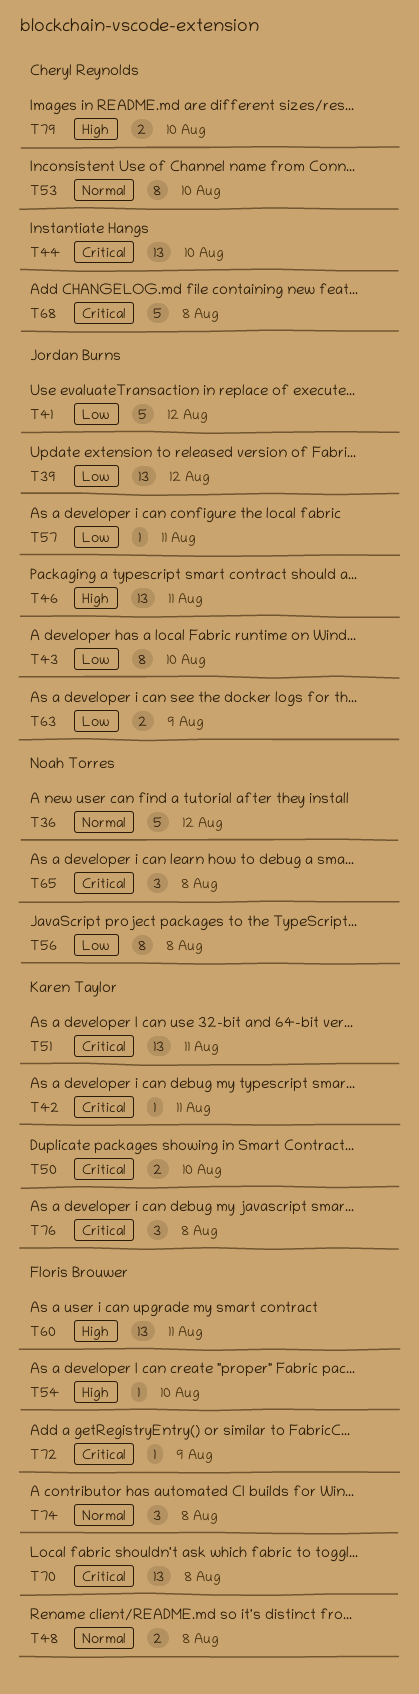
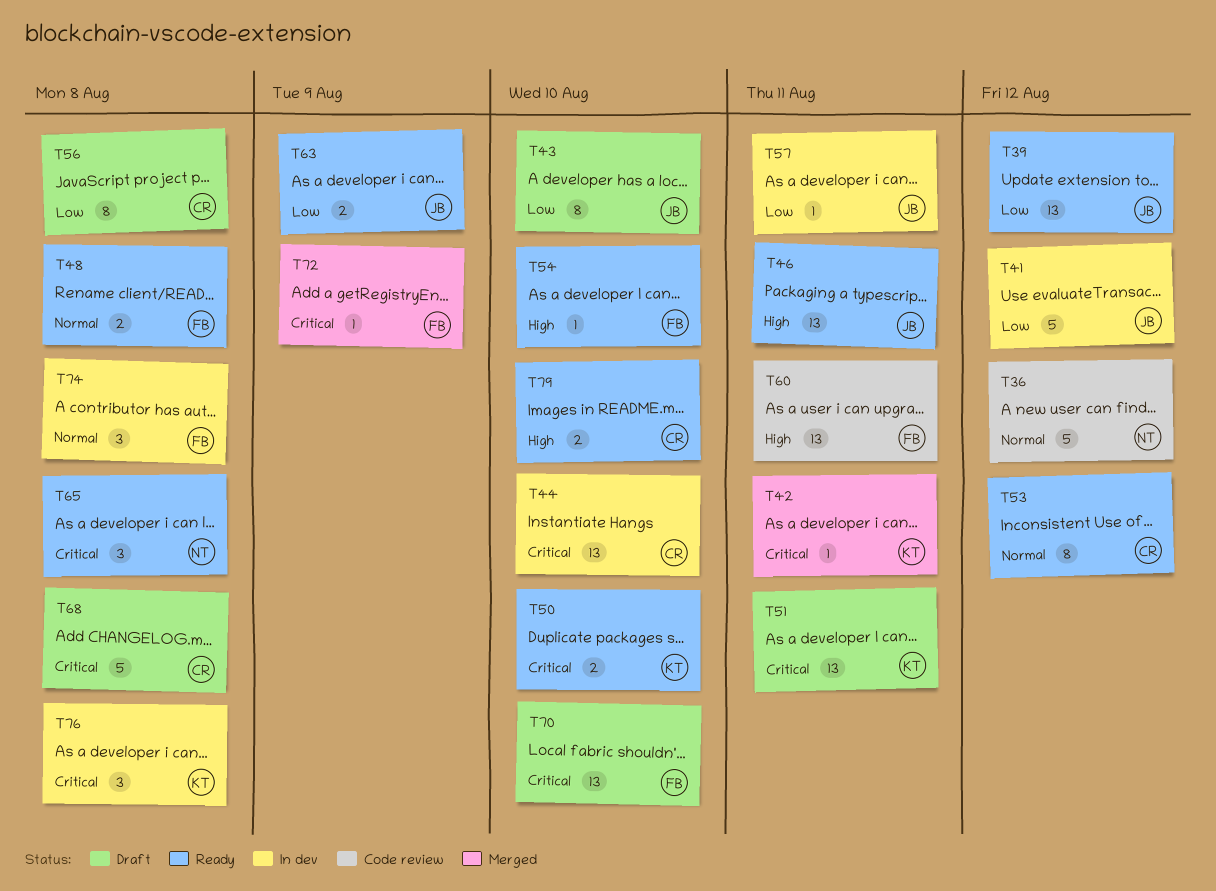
T53, due: Aug 10 -> Aug 12
T56, owner: Noah Torres -> Cheryl Reynolds
T70, due: Aug 8 -> Aug 10

